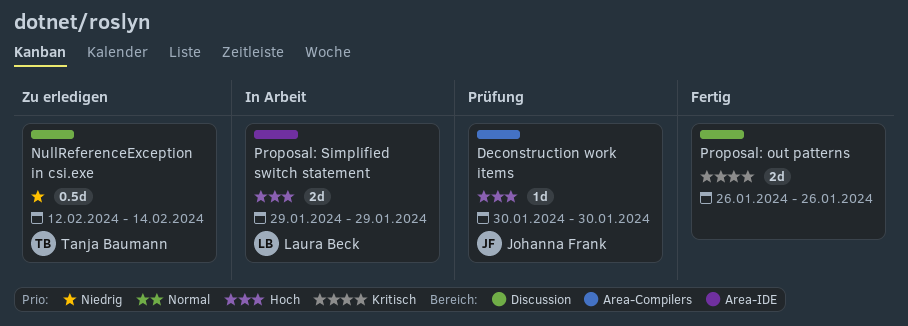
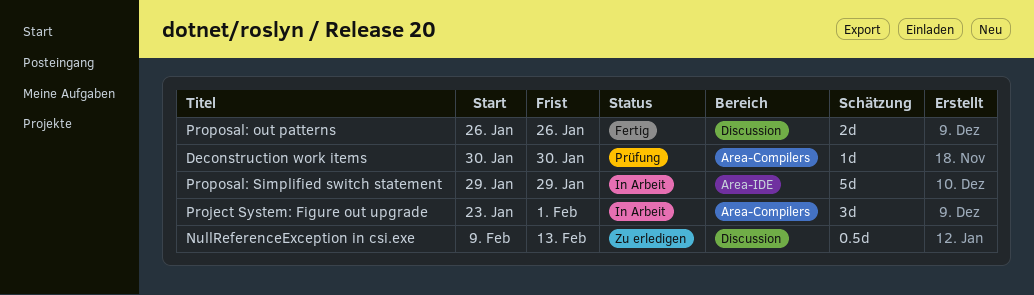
NullReferenceException in csi.exe, start: Feb 12 -> Feb 9
NullReferenceException in csi.exe, due: Feb 14 -> Feb 13
Project System: Figure out upgrade: none -> present
Proposal: Simplified switch statement, estimate: 2d -> 5d

